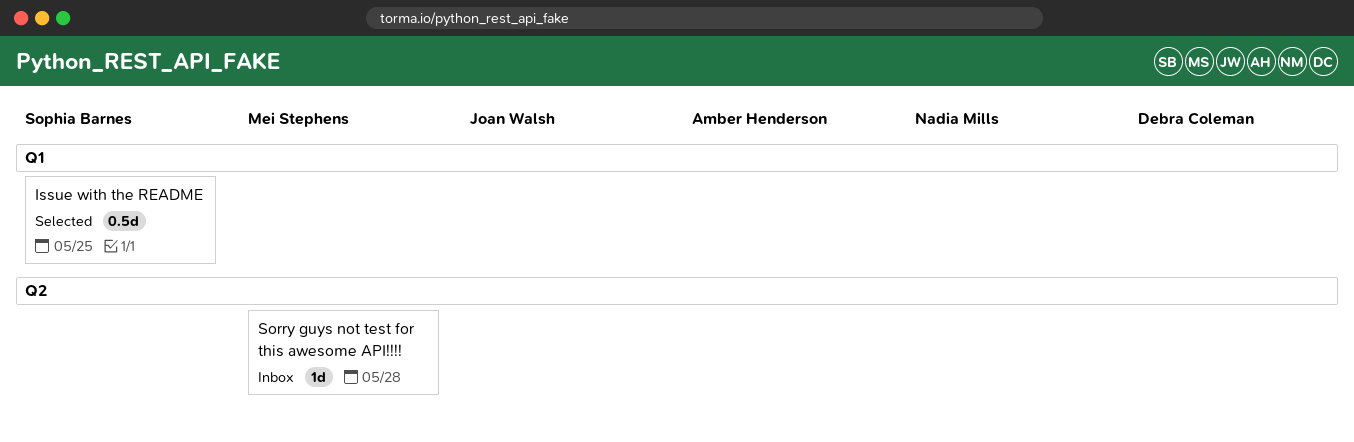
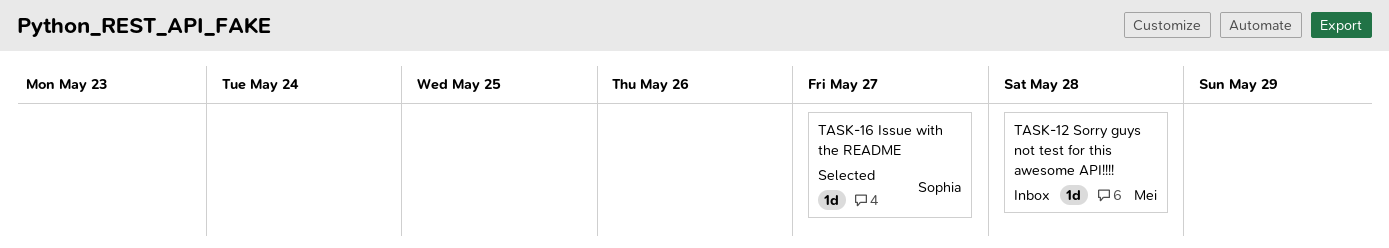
Issue with the README, estimate: 0.5d -> 1d
Issue with the README, due: May 25 -> May 27

